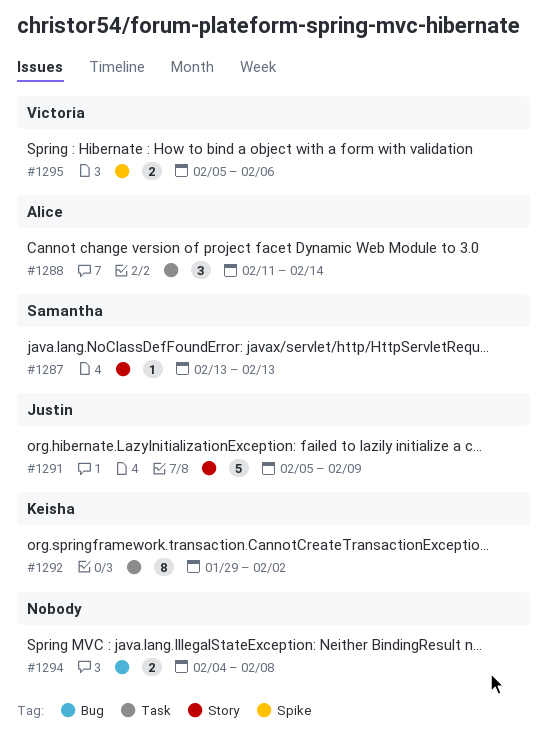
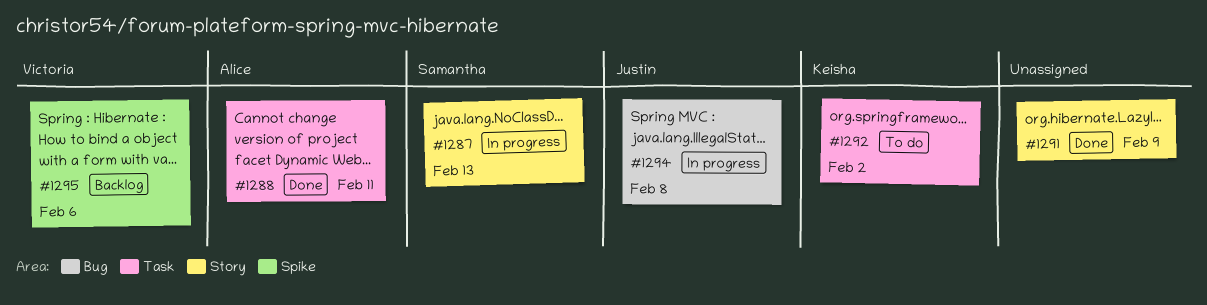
#1288, due: Feb 14 -> Feb 11
#1291, owner: Justin -> none
#1294, owner: none -> Justin

